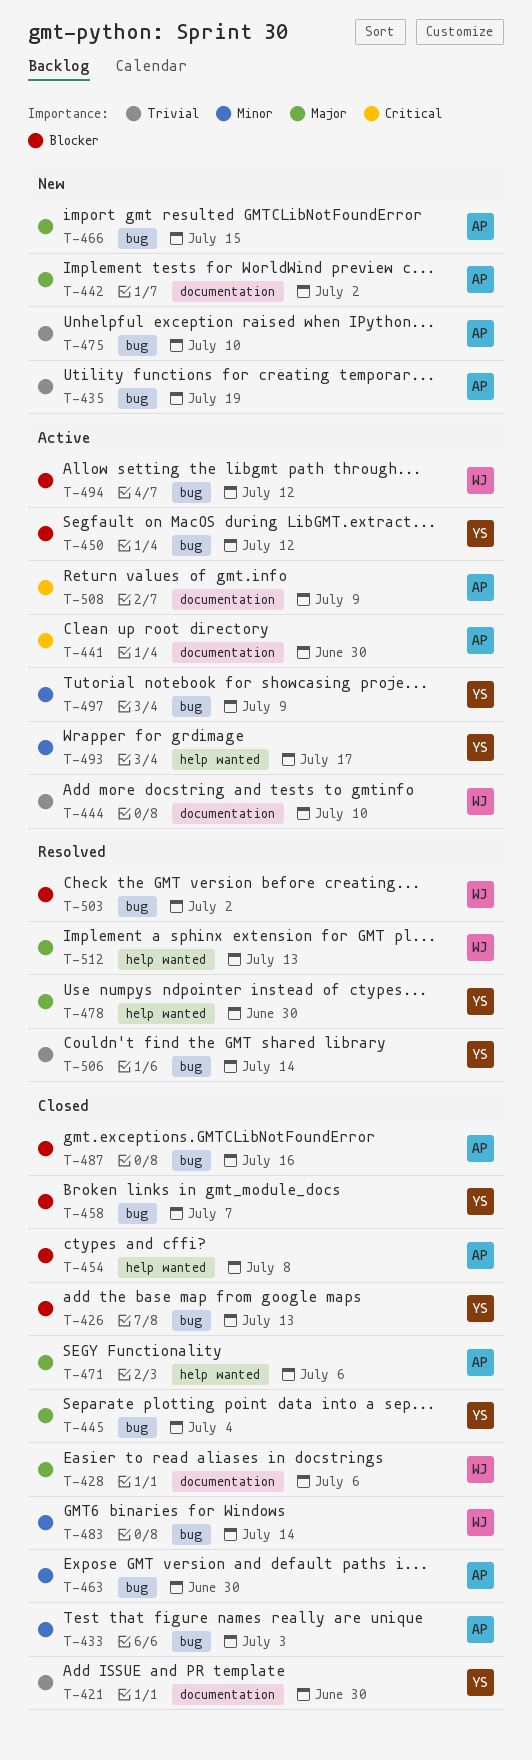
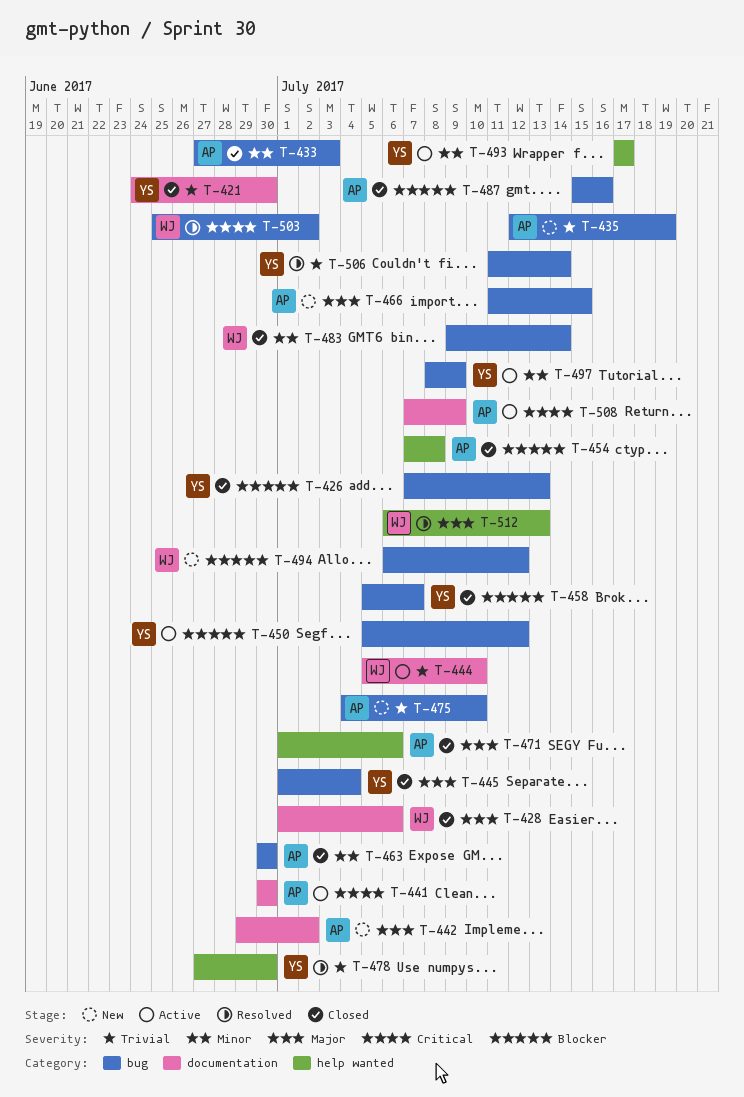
T-478, priority: Major -> Trivial
T-494, status: Active -> New
T-503, priority: Blocker -> Critical

